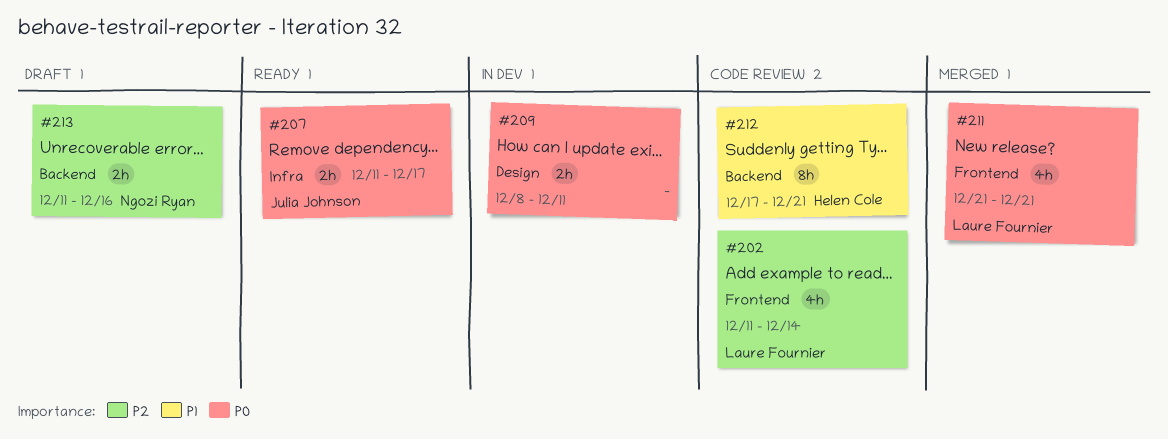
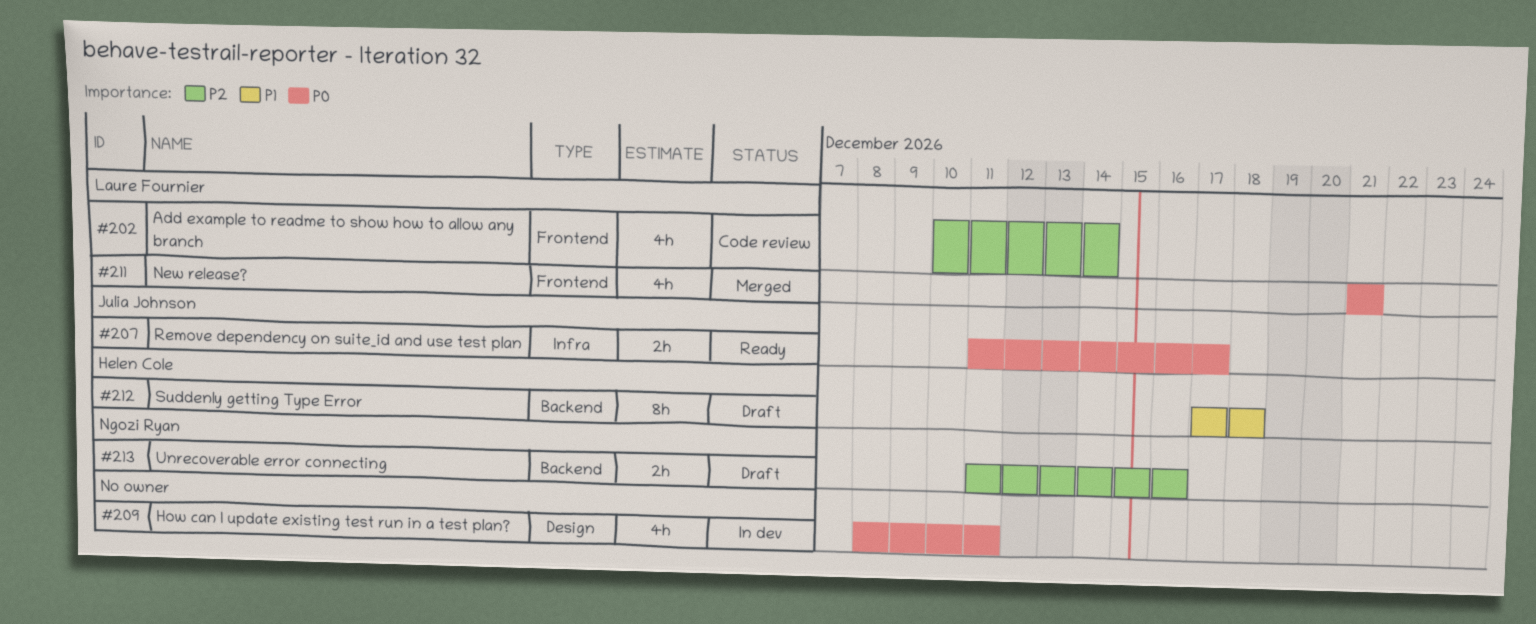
#202, start: Dec 11 -> Dec 10
#209, estimate: 2h -> 4h
#212, status: Code review -> Draft
#212, due: Dec 21 -> Dec 18

